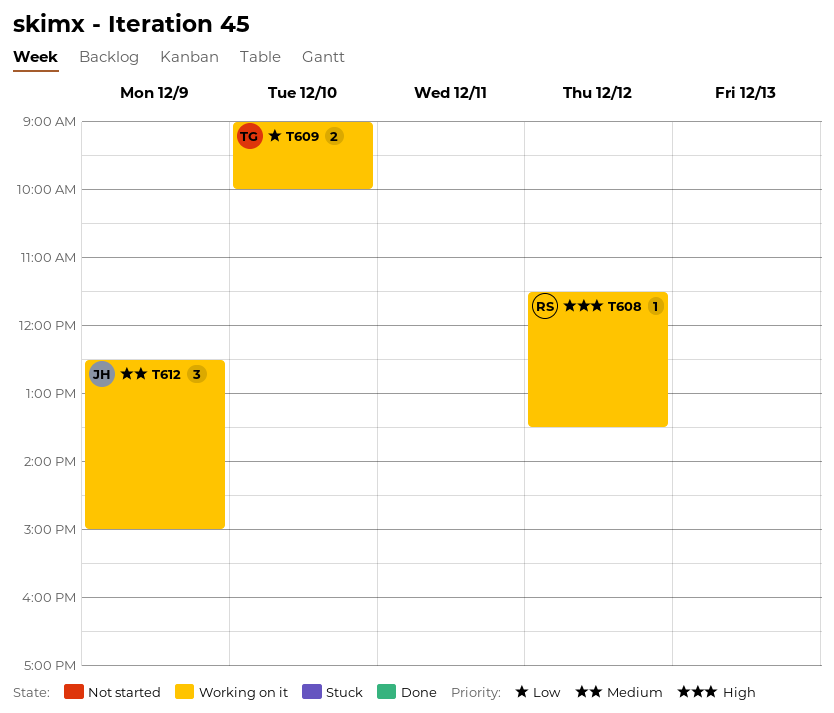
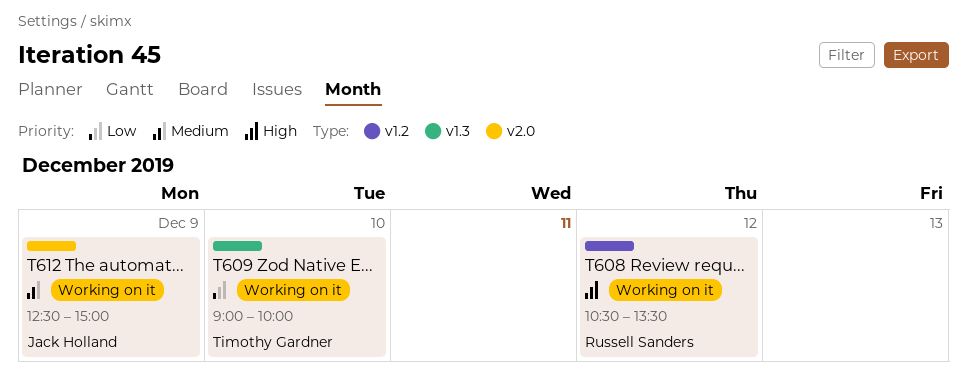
T608, begins: 11:30 -> 10:30

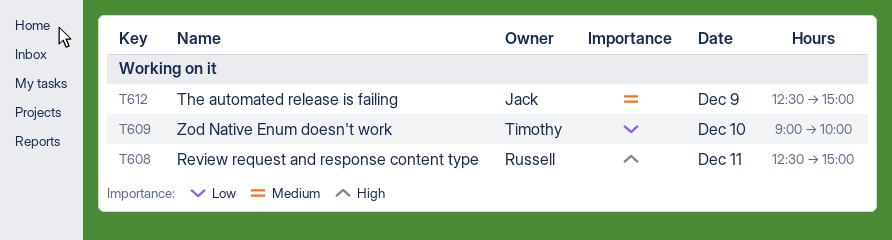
T608, day: Dec 12 -> Dec 11
T608, begins: 10:30 -> 12:30
T608, ends: 13:30 -> 15:00

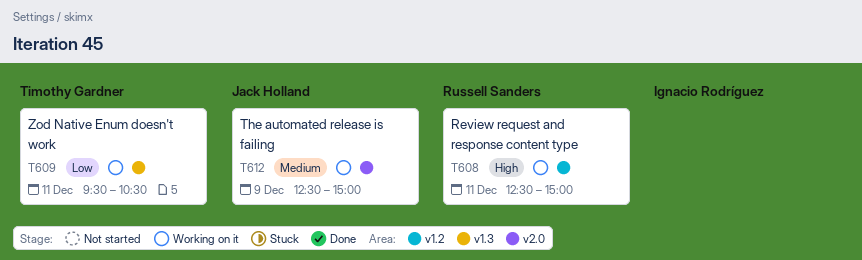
T609, day: Dec 10 -> Dec 11
T609, begins: 09:00 -> 09:30
T609, ends: 10:00 -> 10:30

